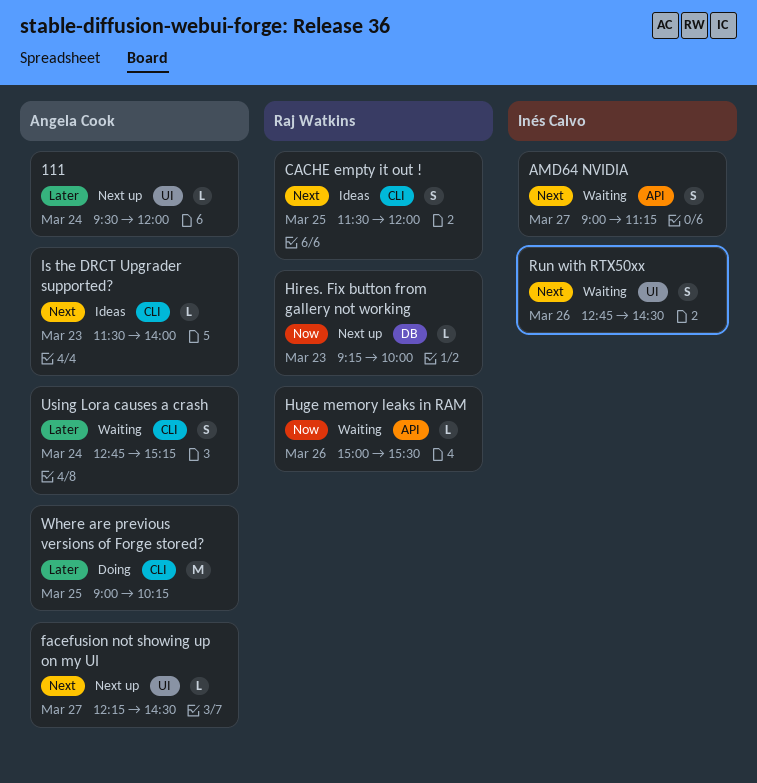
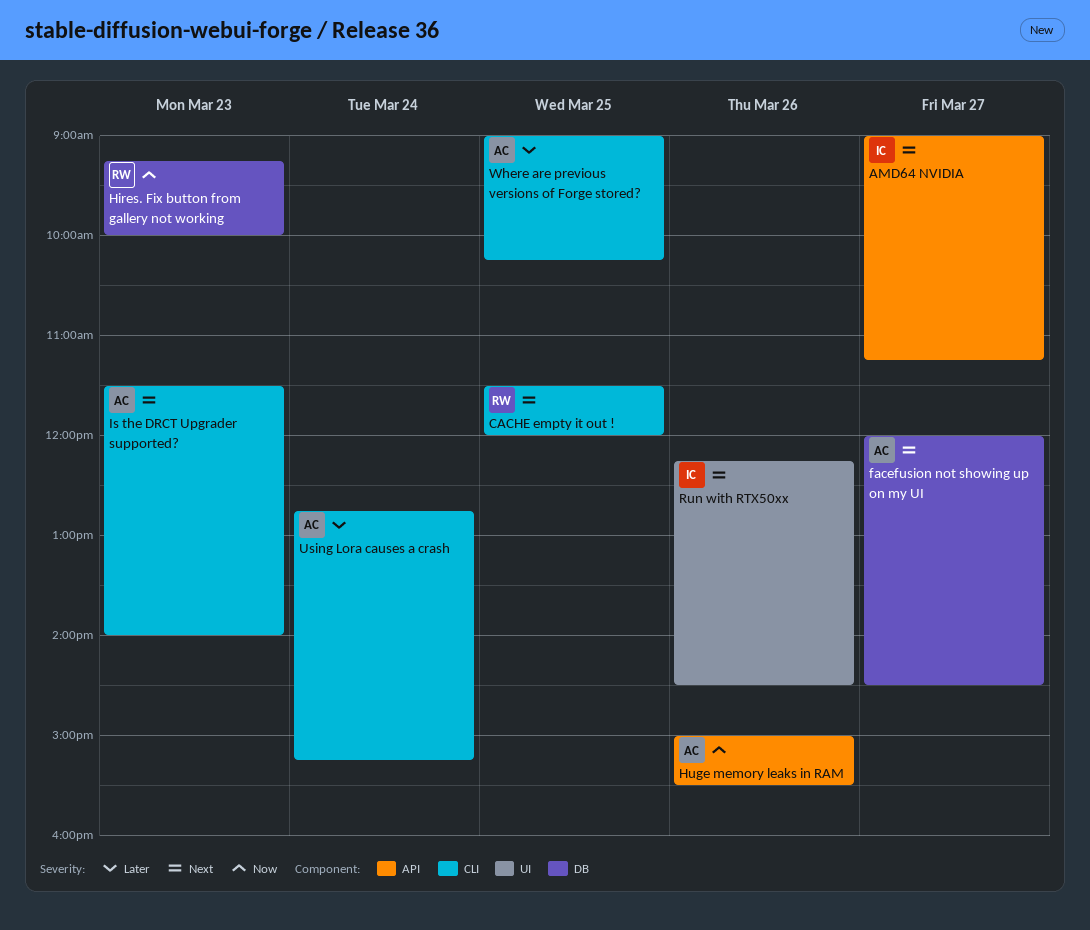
111: present -> none
facefusion not showing up on my UI, label: UI -> DB
facefusion not showing up on my UI, begins: 12:15 -> 12:00
Huge memory leaks in RAM, owner: Raj Watkins -> Angela Cook
Run with RTX50xx, begins: 12:45 -> 12:15

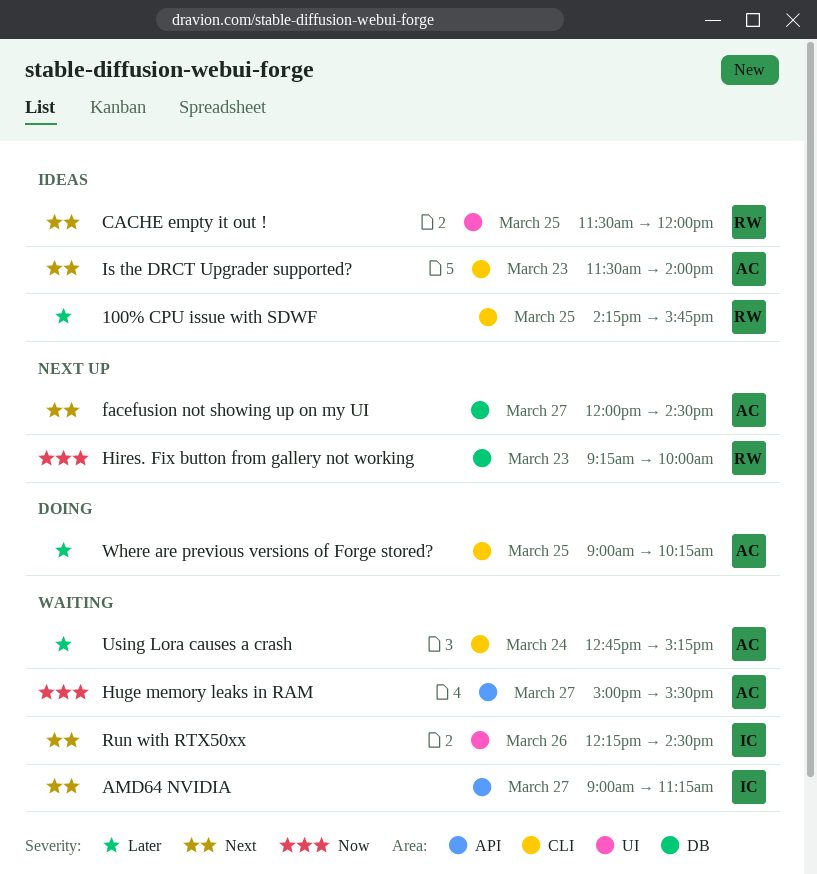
100% CPU issue with SDWF: none -> present
CACHE empty it out !, label: CLI -> UI
Huge memory leaks in RAM, day: Mar 26 -> Mar 27

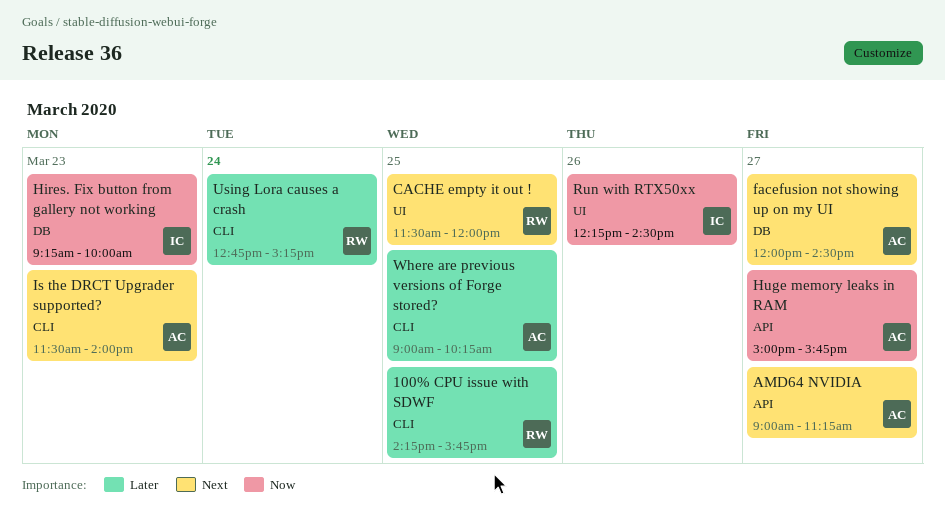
AMD64 NVIDIA, owner: IC -> AC
Hires. Fix button from gallery not working, owner: RW -> IC
Huge memory leaks in RAM, ends: 15:30 -> 15:45
Run with RTX50xx, priority: Next -> Now
Using Lora causes a crash, owner: AC -> RW

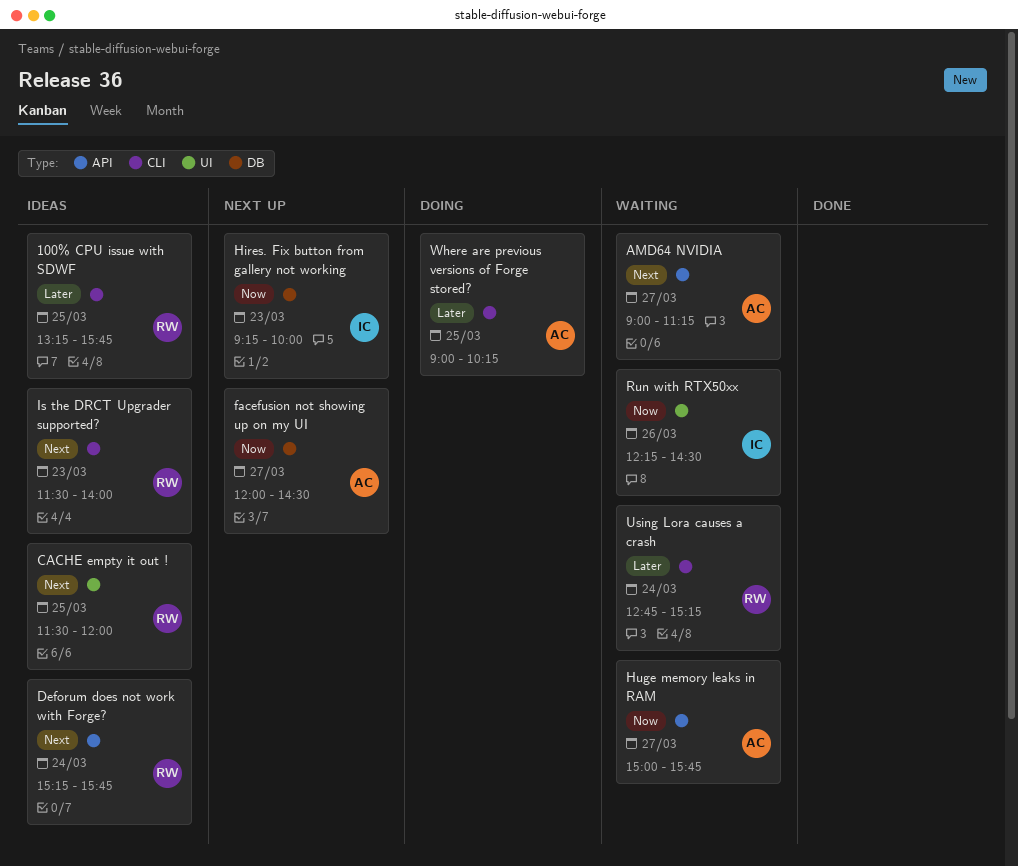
100% CPU issue with SDWF, begins: 14:15 -> 13:15
Deforum does not work with Forge?: none -> present
facefusion not showing up on my UI, priority: Next -> Now
Is the DRCT Upgrader supported?, owner: AC -> RW

